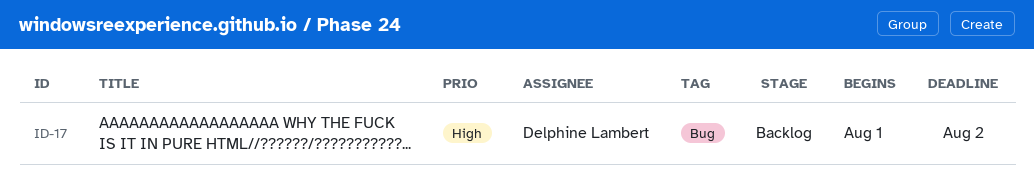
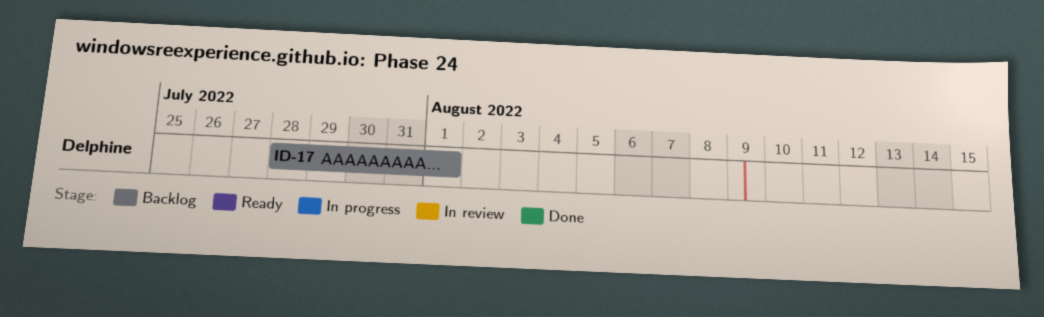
ID-17, start: Aug 1 -> Jul 28
ID-17, due: Aug 2 -> Aug 1

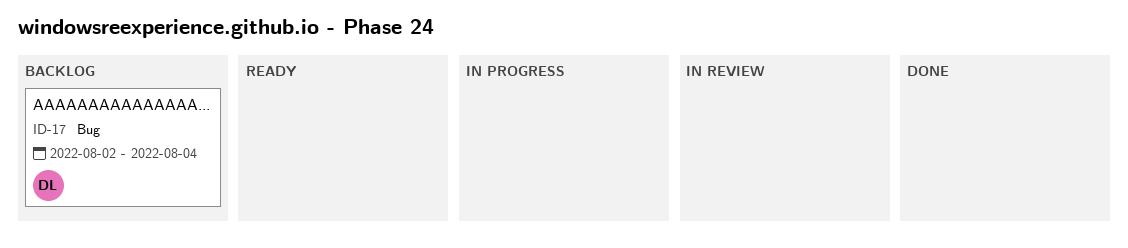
ID-17, start: Jul 28 -> Aug 2
ID-17, due: Aug 1 -> Aug 4

